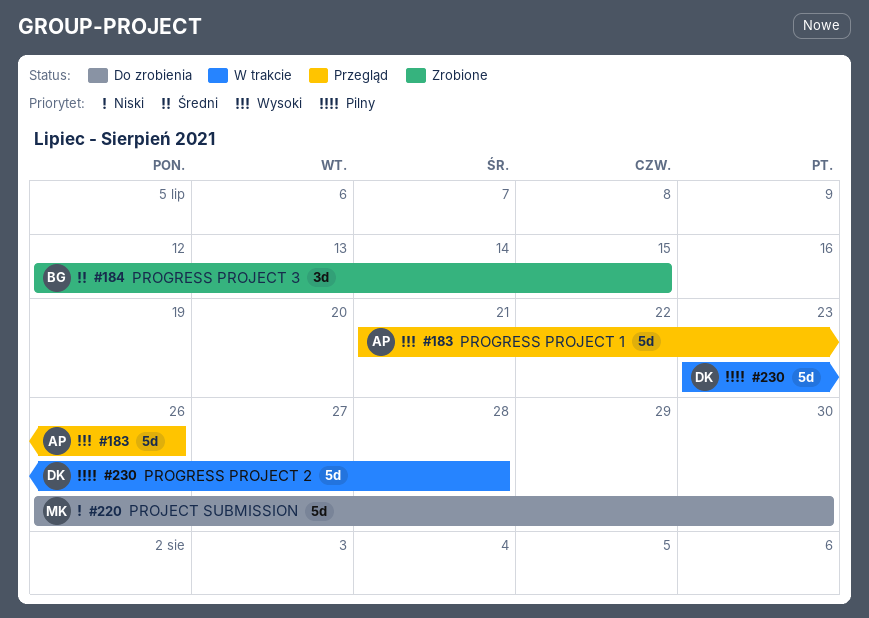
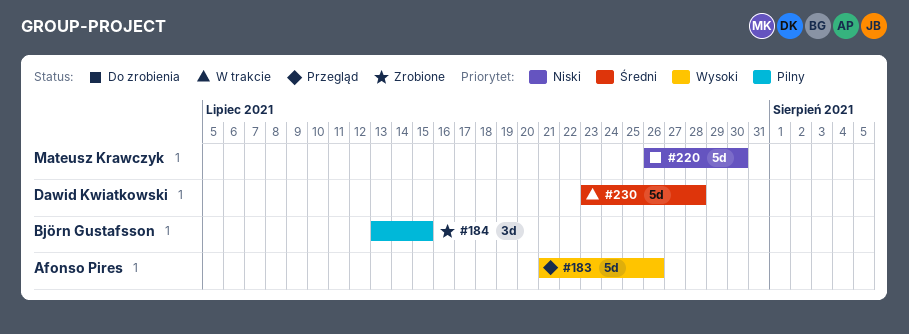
#184, priority: Średni -> Pilny
#184, start: Jul 12 -> Jul 13
#230, priority: Pilny -> Średni

